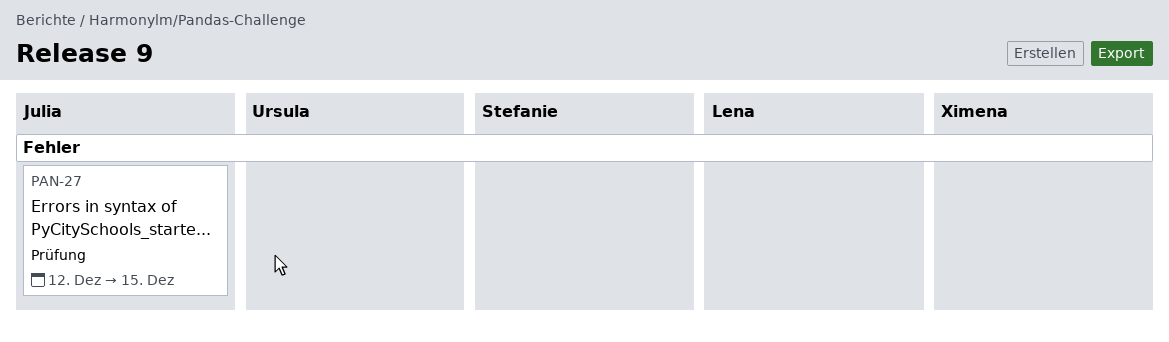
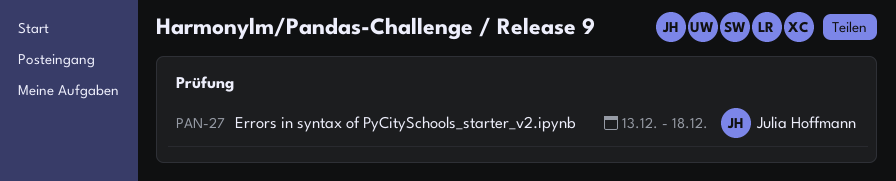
PAN-27, start: Dec 12 -> Dec 13
PAN-27, due: Dec 15 -> Dec 18

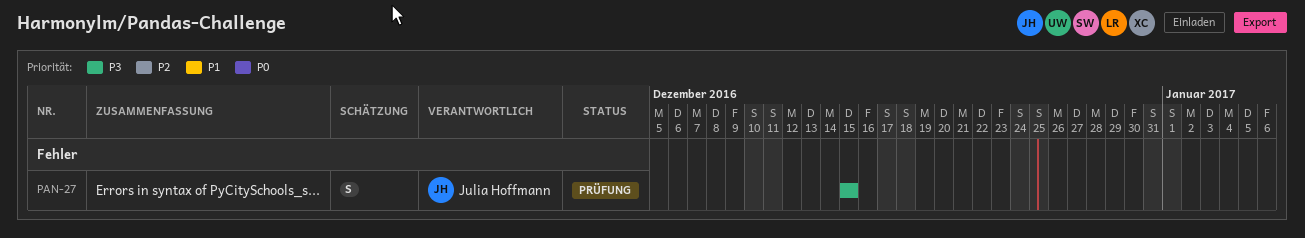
PAN-27, start: Dec 13 -> Dec 15
PAN-27, due: Dec 18 -> Dec 15

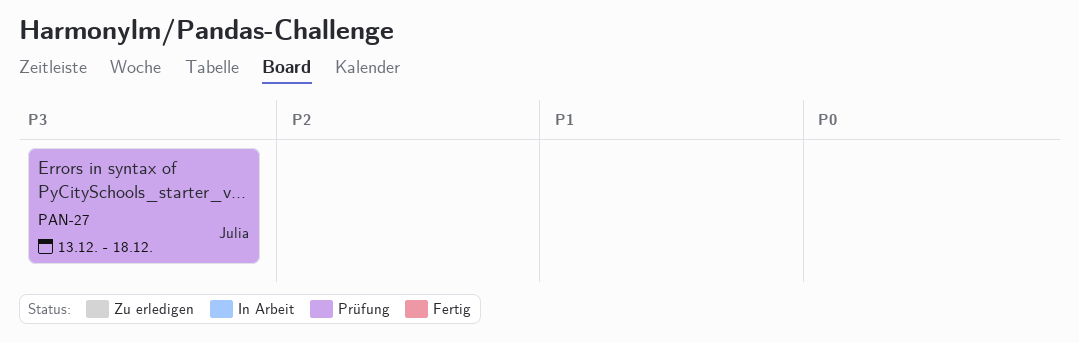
PAN-27, start: Dec 15 -> Dec 13
PAN-27, due: Dec 15 -> Dec 18

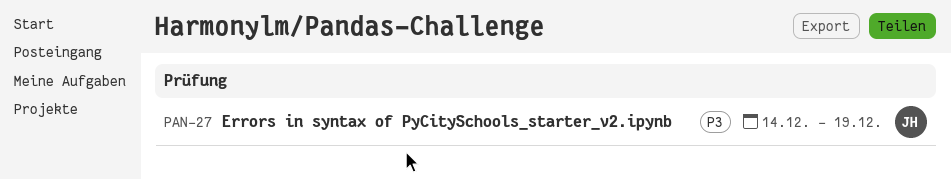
PAN-27, start: Dec 13 -> Dec 14
PAN-27, due: Dec 18 -> Dec 19

